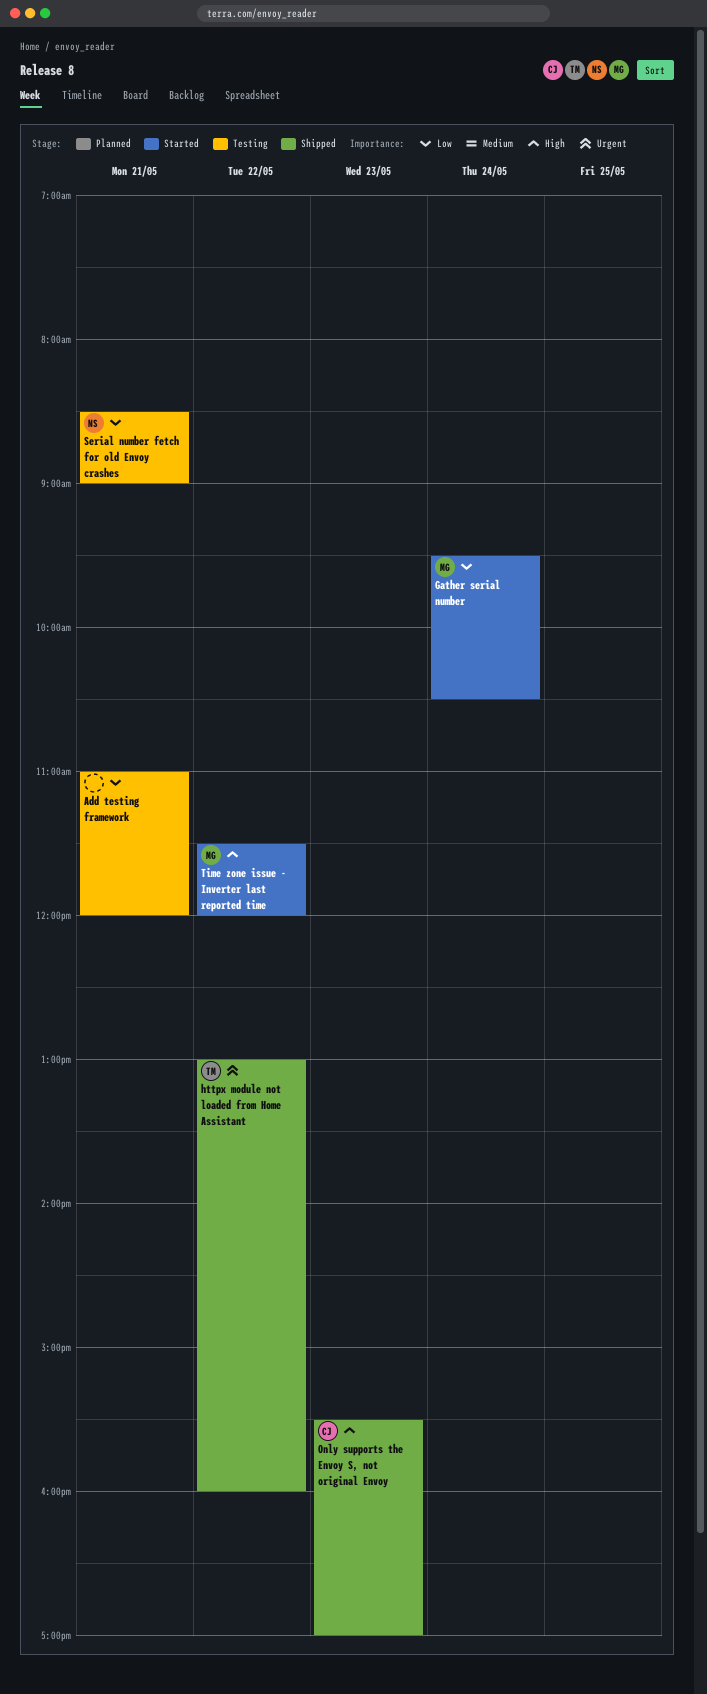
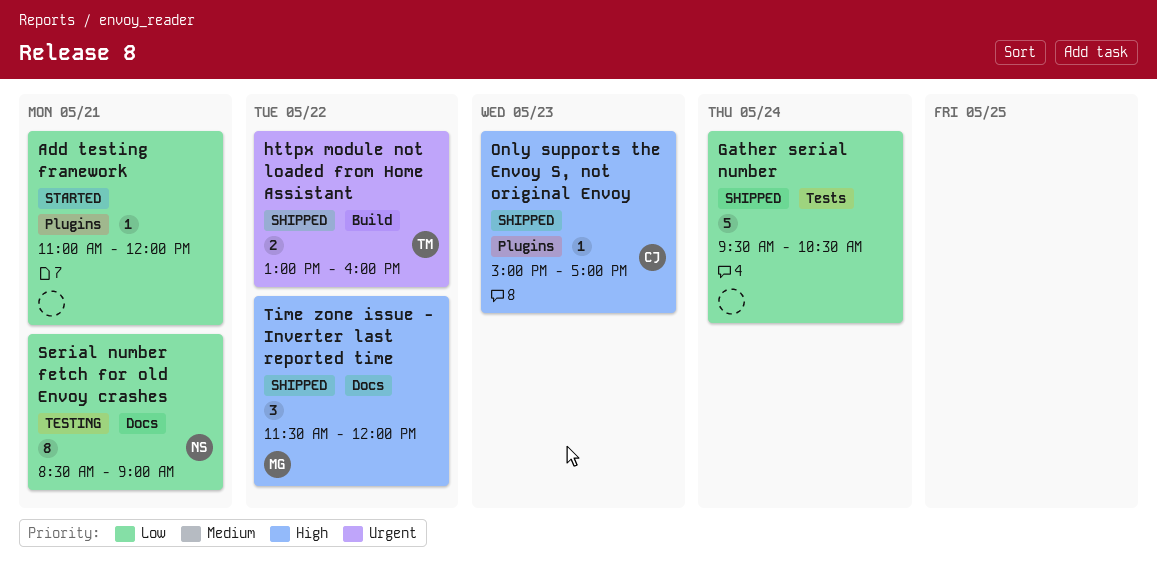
Add testing framework, status: Testing -> Started
Gather serial number, status: Started -> Shipped
Gather serial number, owner: MG -> none
Only supports the Envoy S, not original Envoy, begins: 15:30 -> 15:00
Time zone issue - Inverter last reported time, status: Started -> Shipped

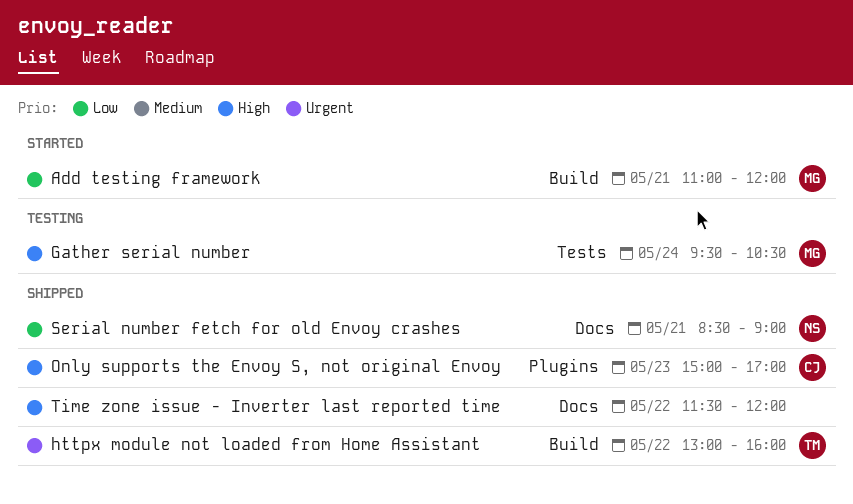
Add testing framework, owner: none -> MG
Add testing framework, label: Plugins -> Build
Gather serial number, status: Shipped -> Testing
Gather serial number, owner: none -> MG
Gather serial number, priority: Low -> High
Serial number fetch for old Envoy crashes, status: Testing -> Shipped
Time zone issue - Inverter last reported time, owner: MG -> none

